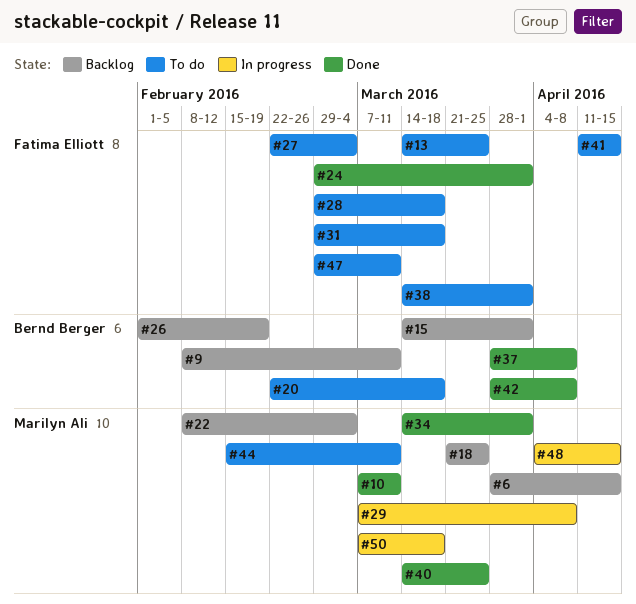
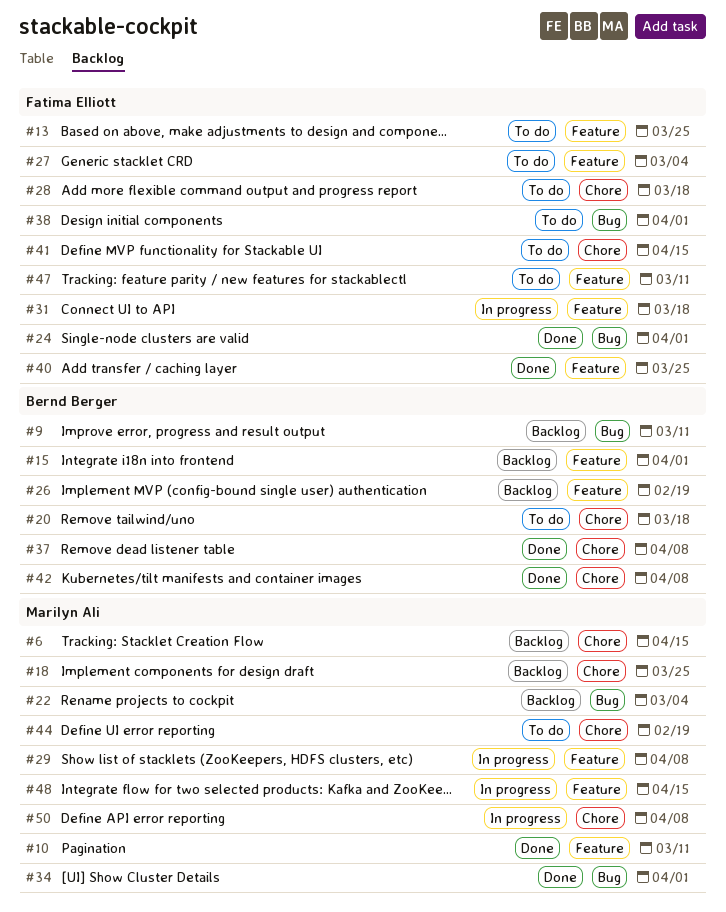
#31, status: To do -> In progress
#40, owner: Marilyn Ali -> Fatima Elliott
#44, due: Mar 11 -> Feb 19
#50, due: Mar 18 -> Apr 8

